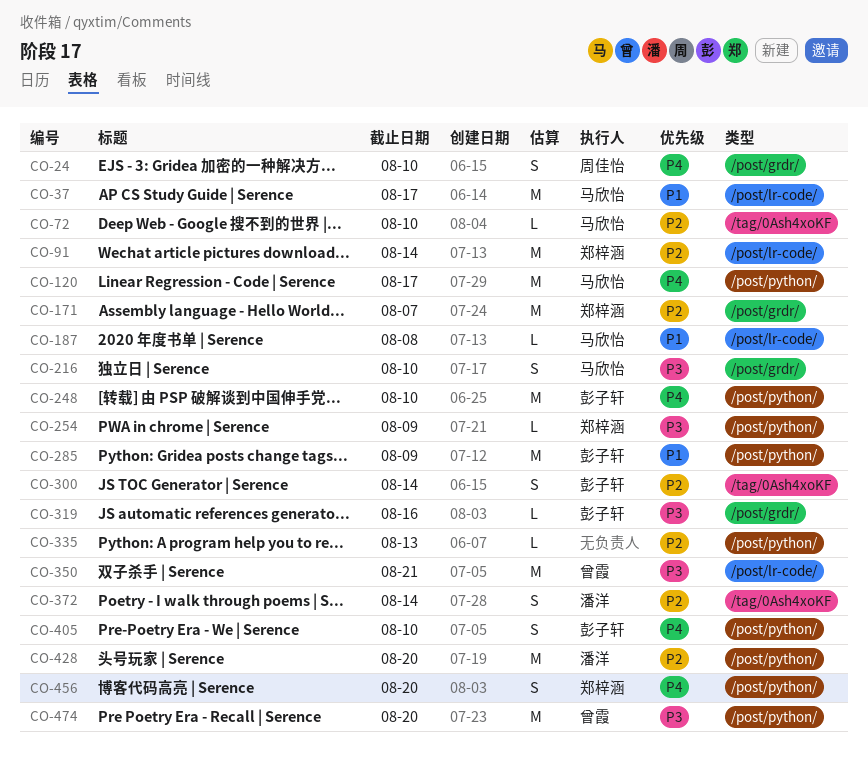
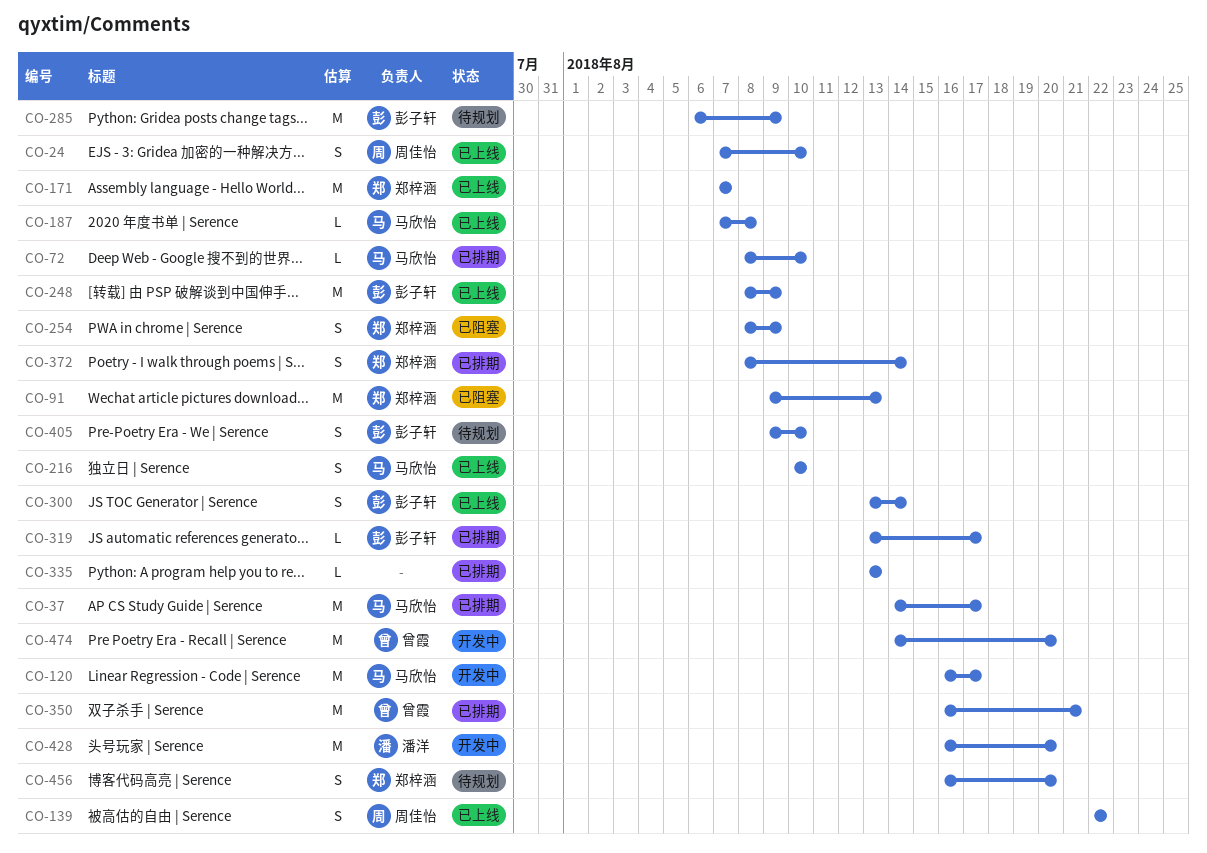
CO-91, due: Aug 14 -> Aug 13
CO-139: none -> present
CO-248, due: Aug 10 -> Aug 9
CO-254, estimate: L -> S
CO-319, due: Aug 16 -> Aug 17
CO-372, owner: 潘洋 -> 郑梓涵

